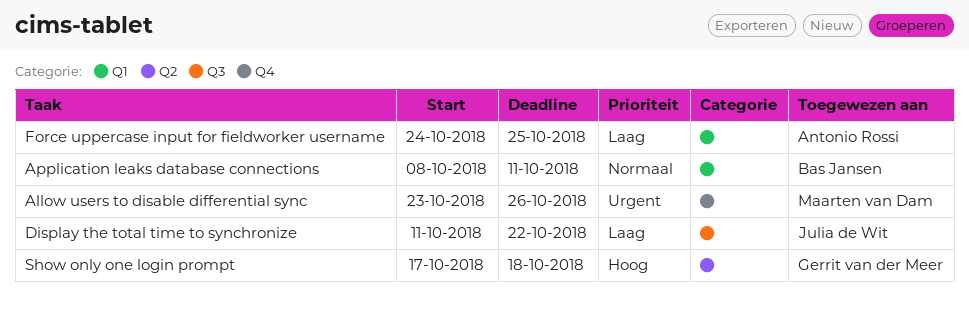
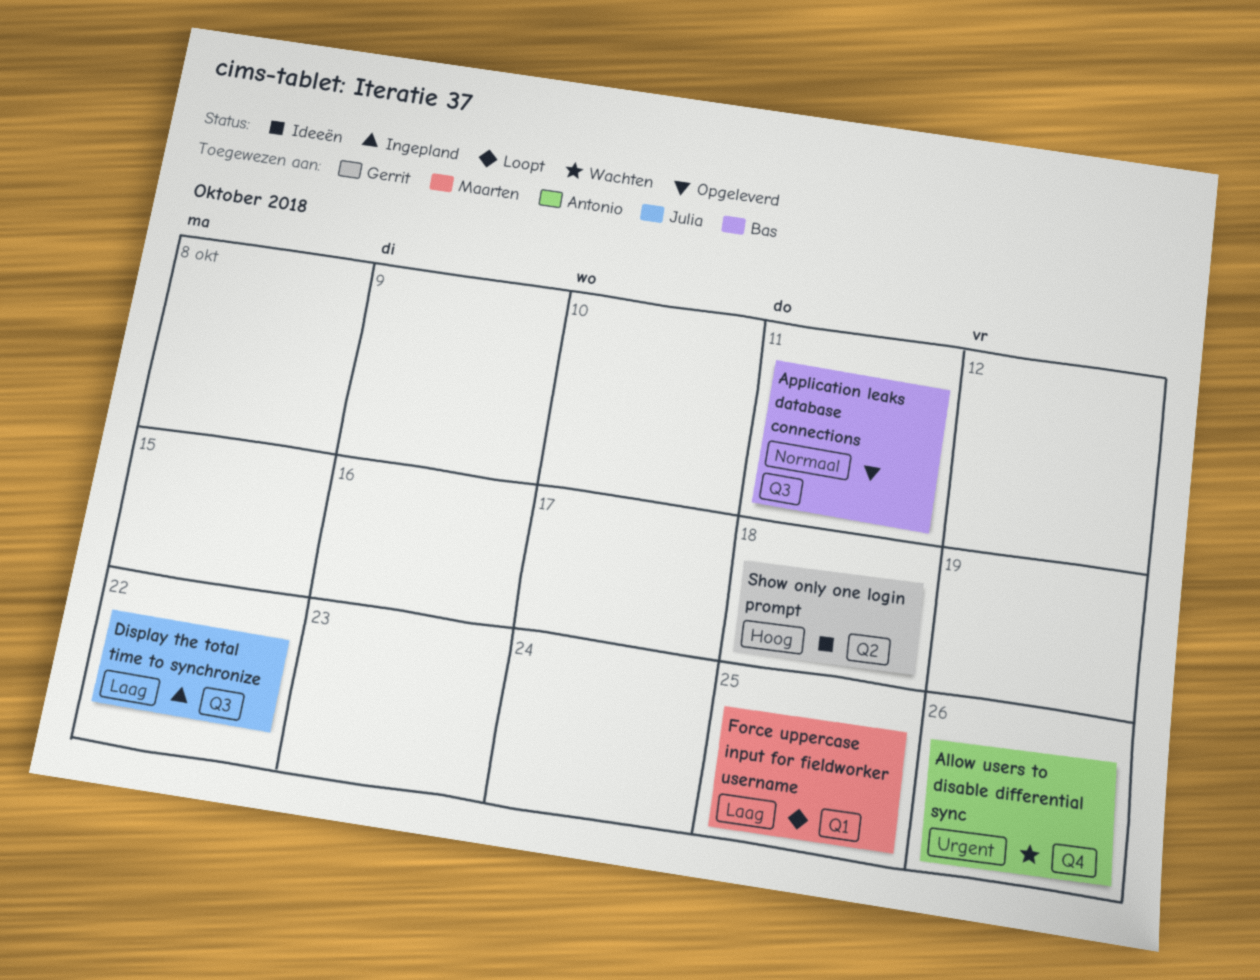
Allow users to disable differential sync, owner: Maarten van Dam -> Antonio Rossi
Application leaks database connections, label: Q1 -> Q3
Force uppercase input for fieldworker username, owner: Antonio Rossi -> Maarten van Dam

